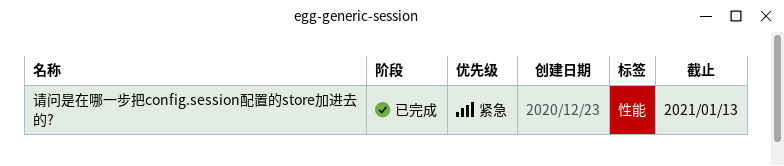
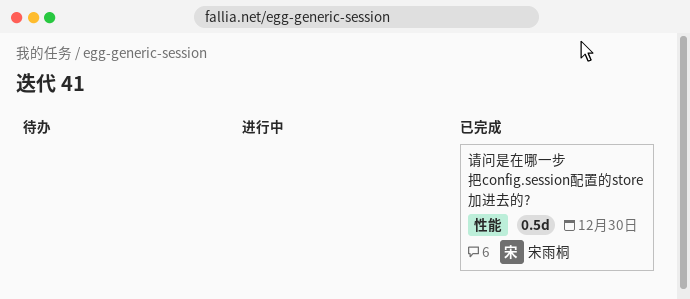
请问是在哪一步把config.session配置的store加进去的?, due: Jan 13 -> Dec 30

